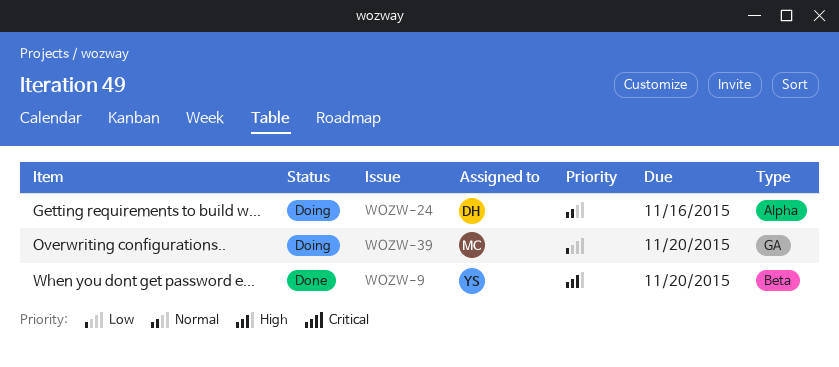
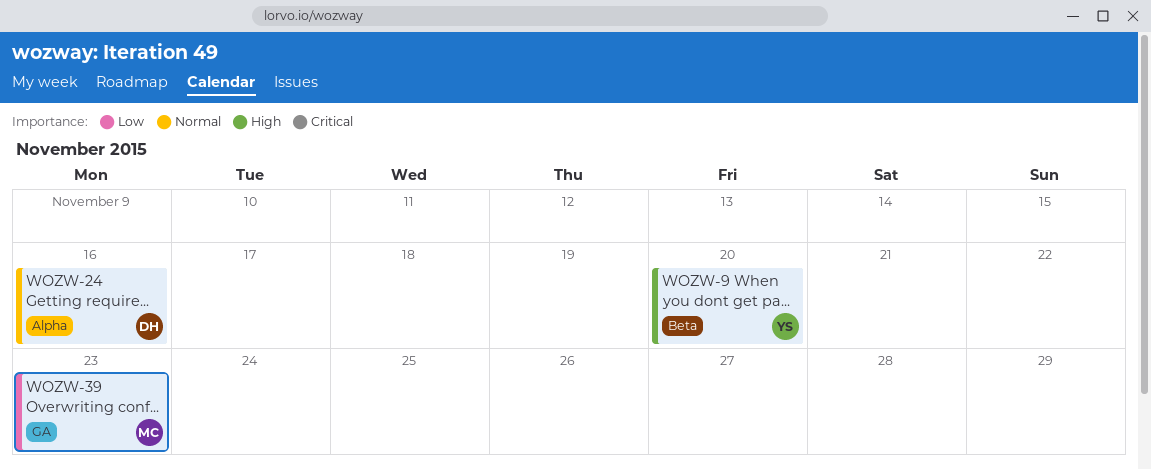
WOZW-39, due: Nov 20 -> Nov 23

